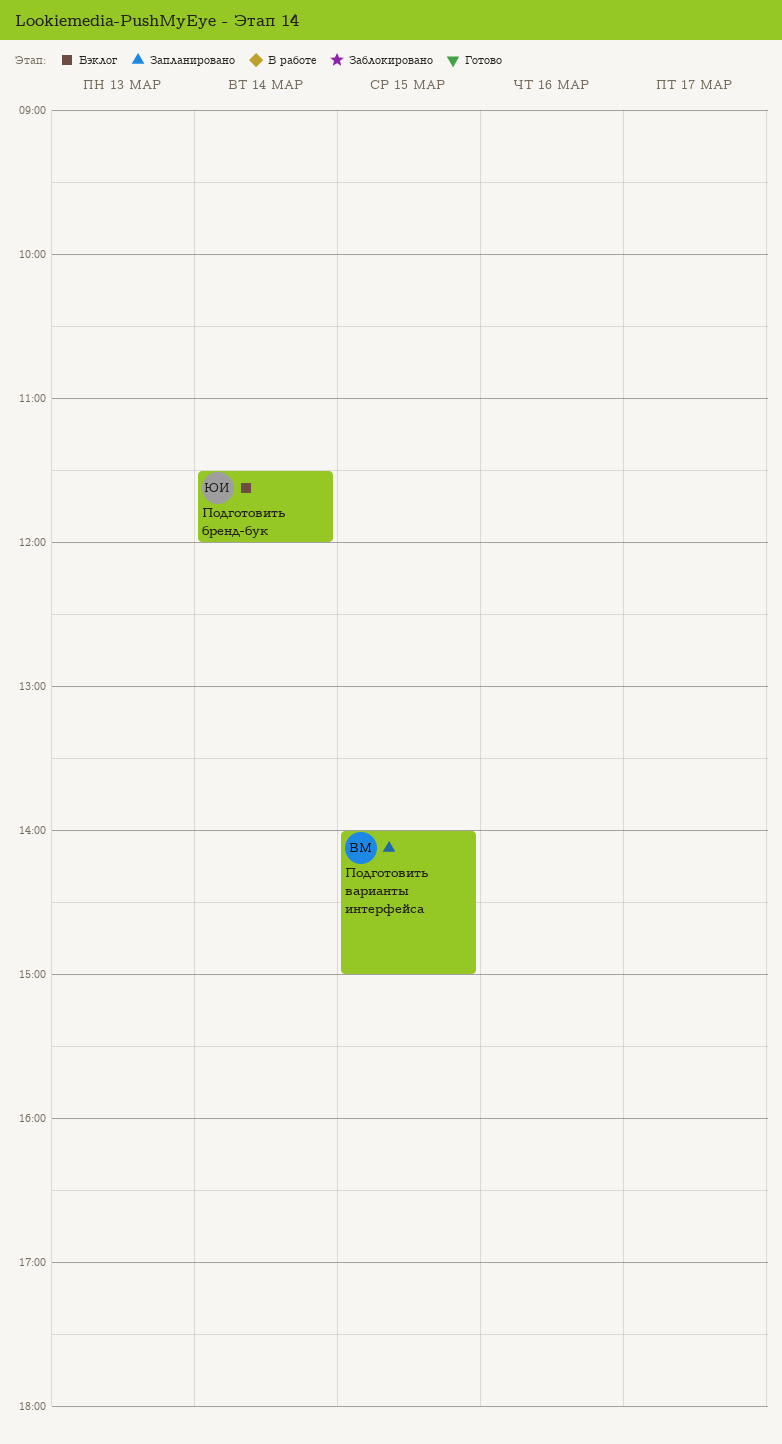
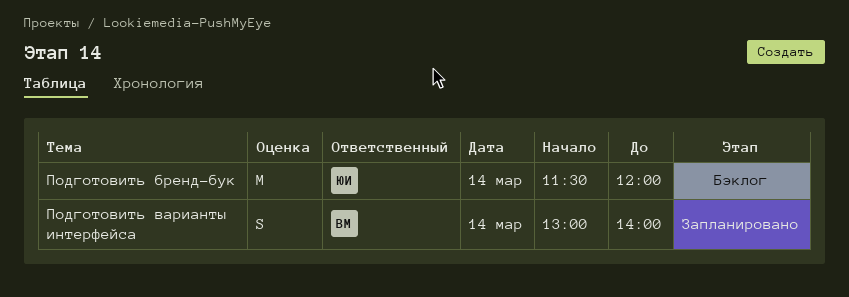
Подготовить варианты интерфейса, day: Mar 15 -> Mar 14
Подготовить варианты интерфейса, begins: 14:00 -> 13:00
Подготовить варианты интерфейса, ends: 15:00 -> 14:00

